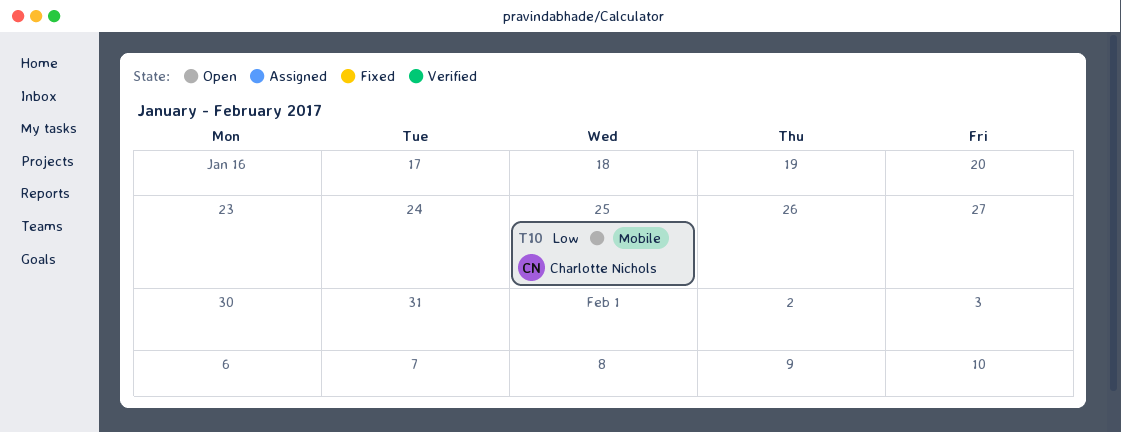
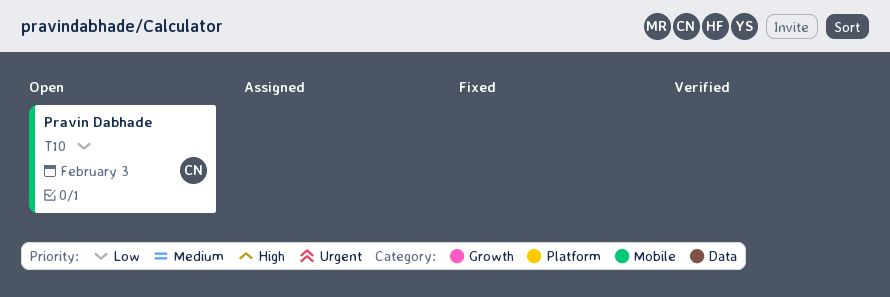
T10, due: Jan 25 -> Feb 3

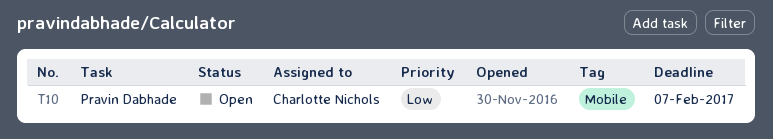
T10, due: Feb 3 -> Feb 7

